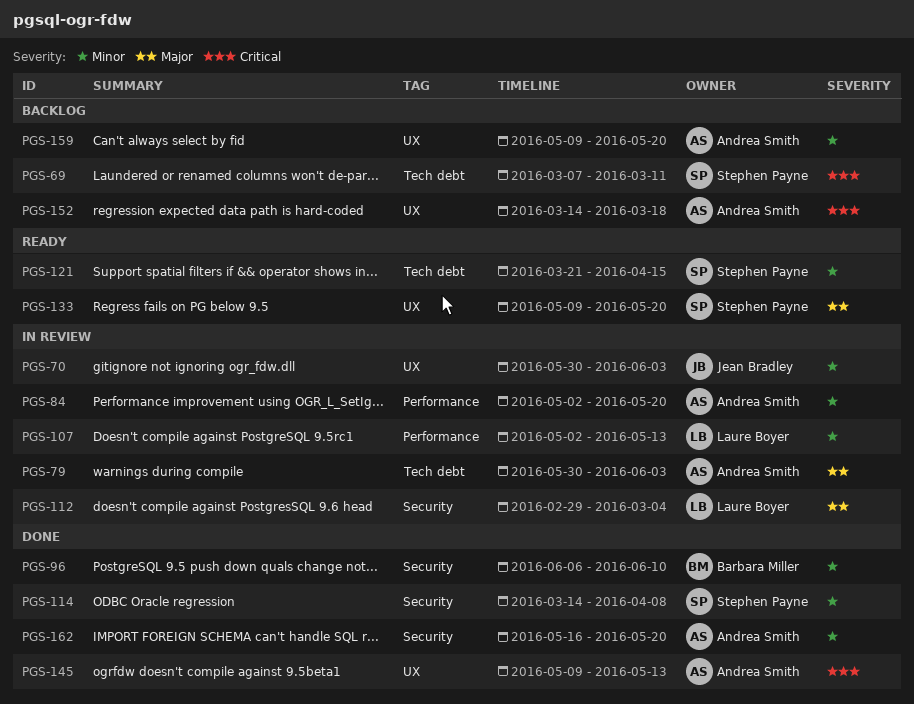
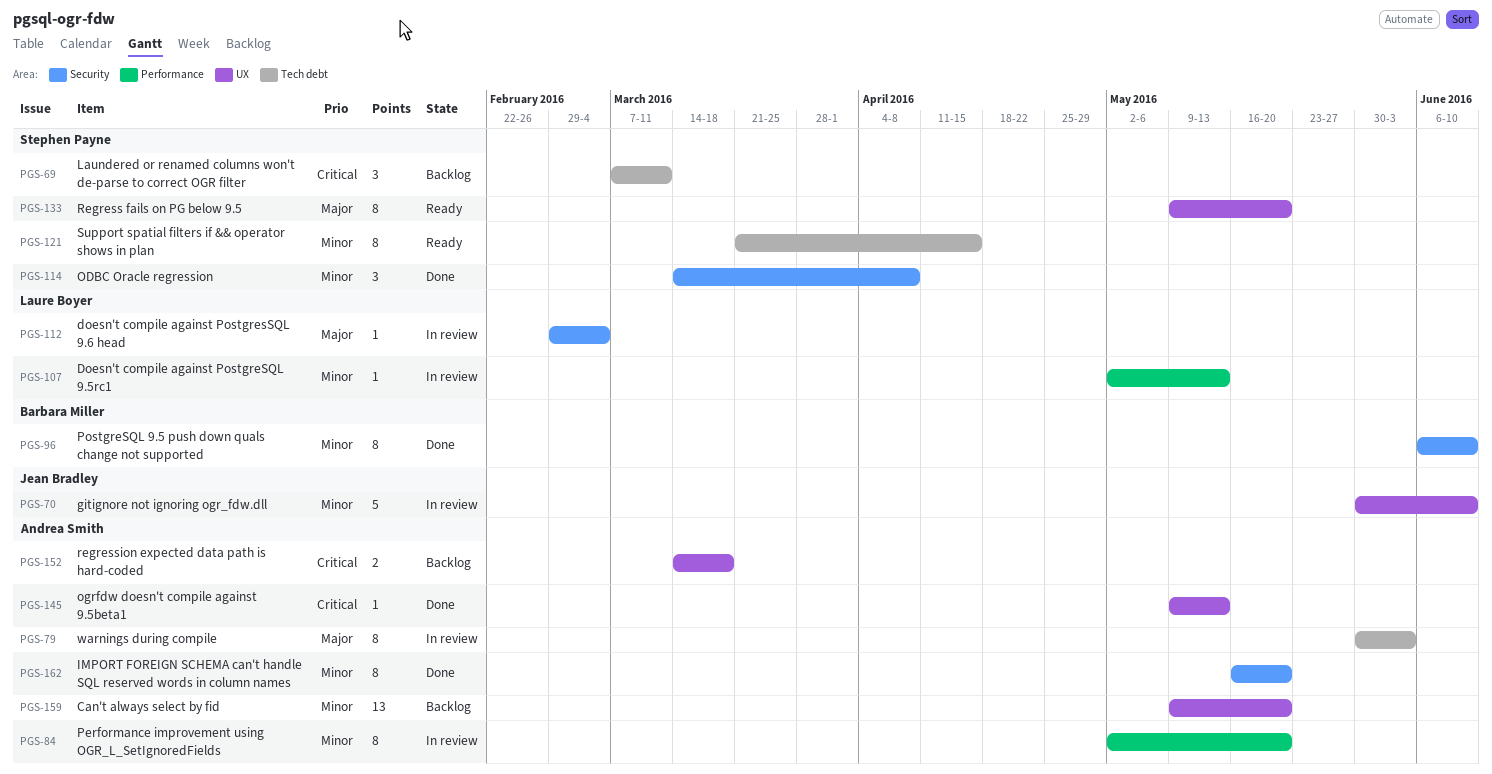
PGS-70, due: Jun 3 -> Jun 10

